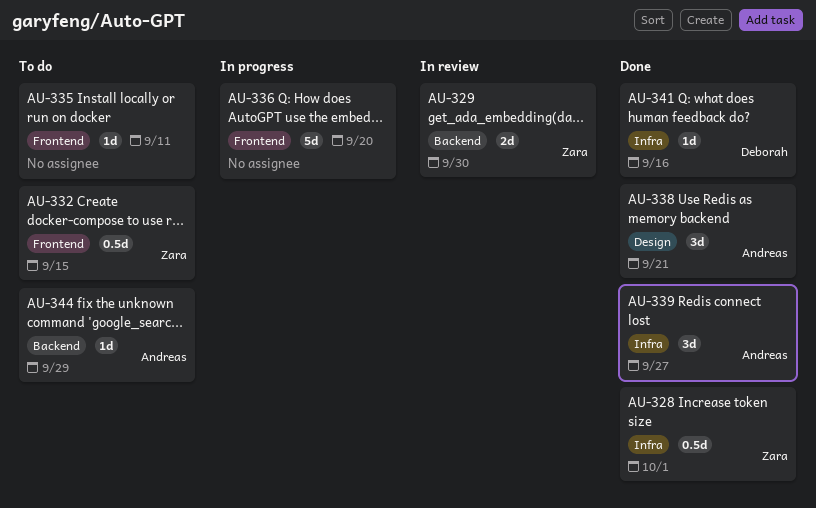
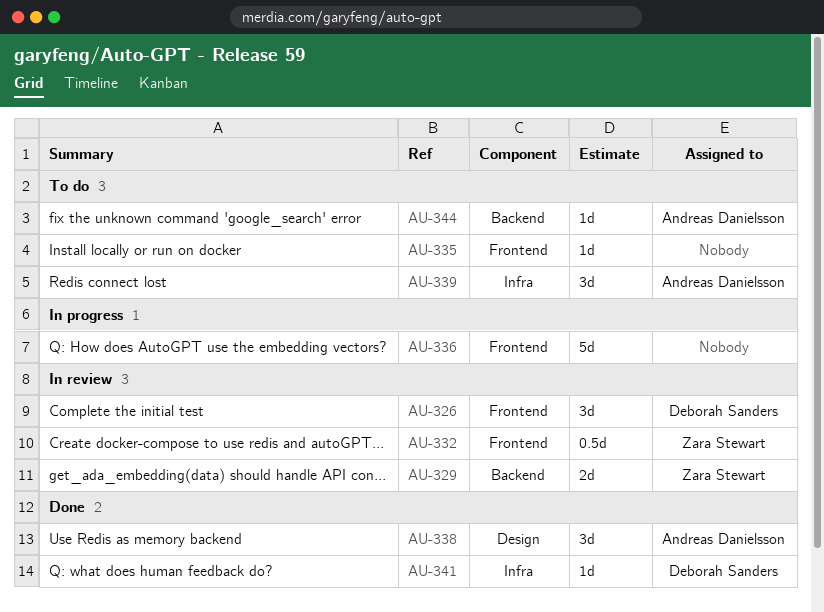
AU-326: none -> present
AU-328: present -> none
AU-332, status: To do -> In review
AU-339, status: Done -> To do

